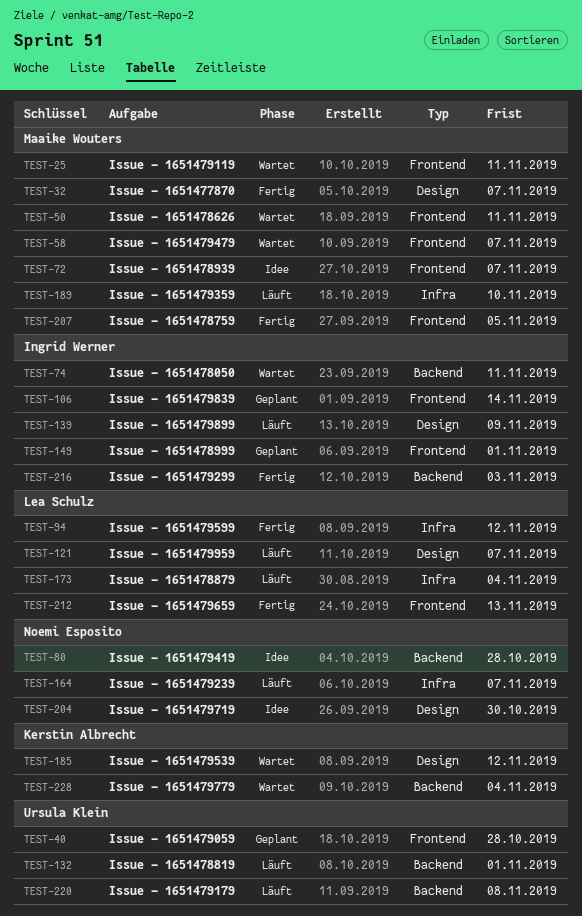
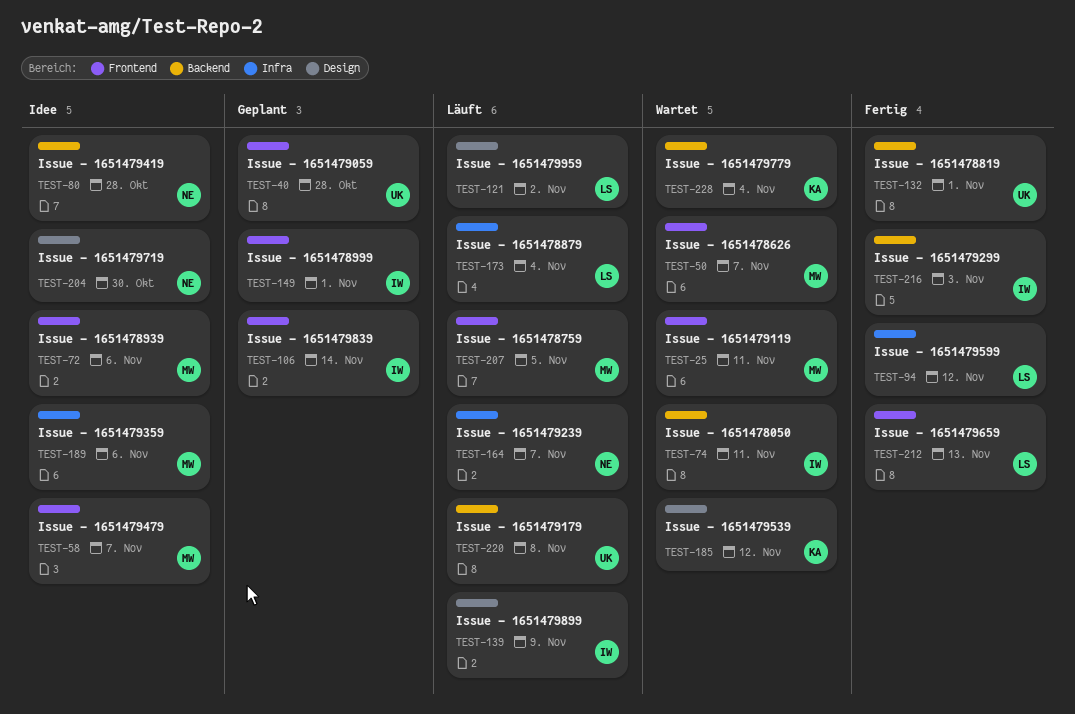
TEST-32: present -> none
TEST-50, due: Nov 11 -> Nov 7
TEST-58, status: Wartet -> Idee
TEST-72, due: Nov 7 -> Nov 6
TEST-121, due: Nov 7 -> Nov 2
TEST-132, status: Läuft -> Fertig
TEST-189, status: Läuft -> Idee
TEST-189, due: Nov 10 -> Nov 6
TEST-207, status: Fertig -> Läuft

